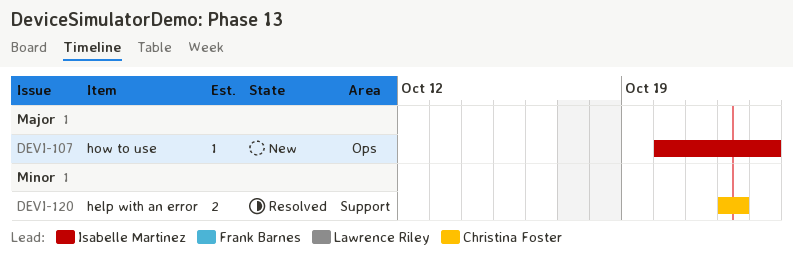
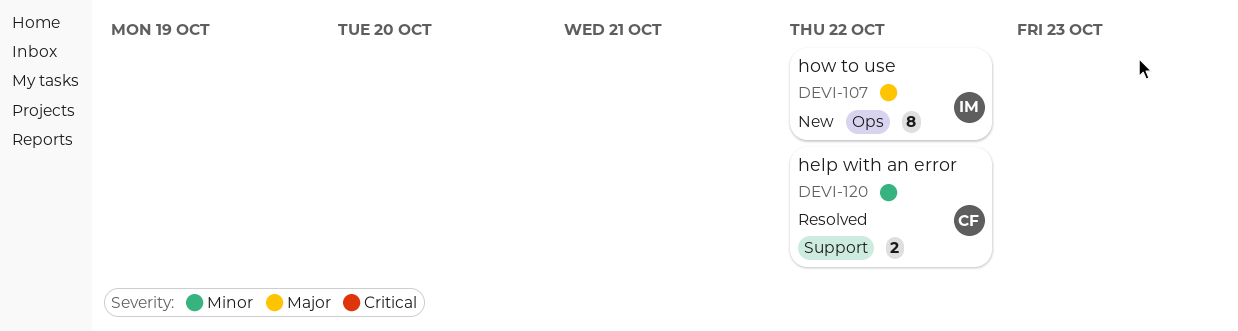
DEVI-107, estimate: 1 -> 8
DEVI-107, due: Oct 23 -> Oct 22

